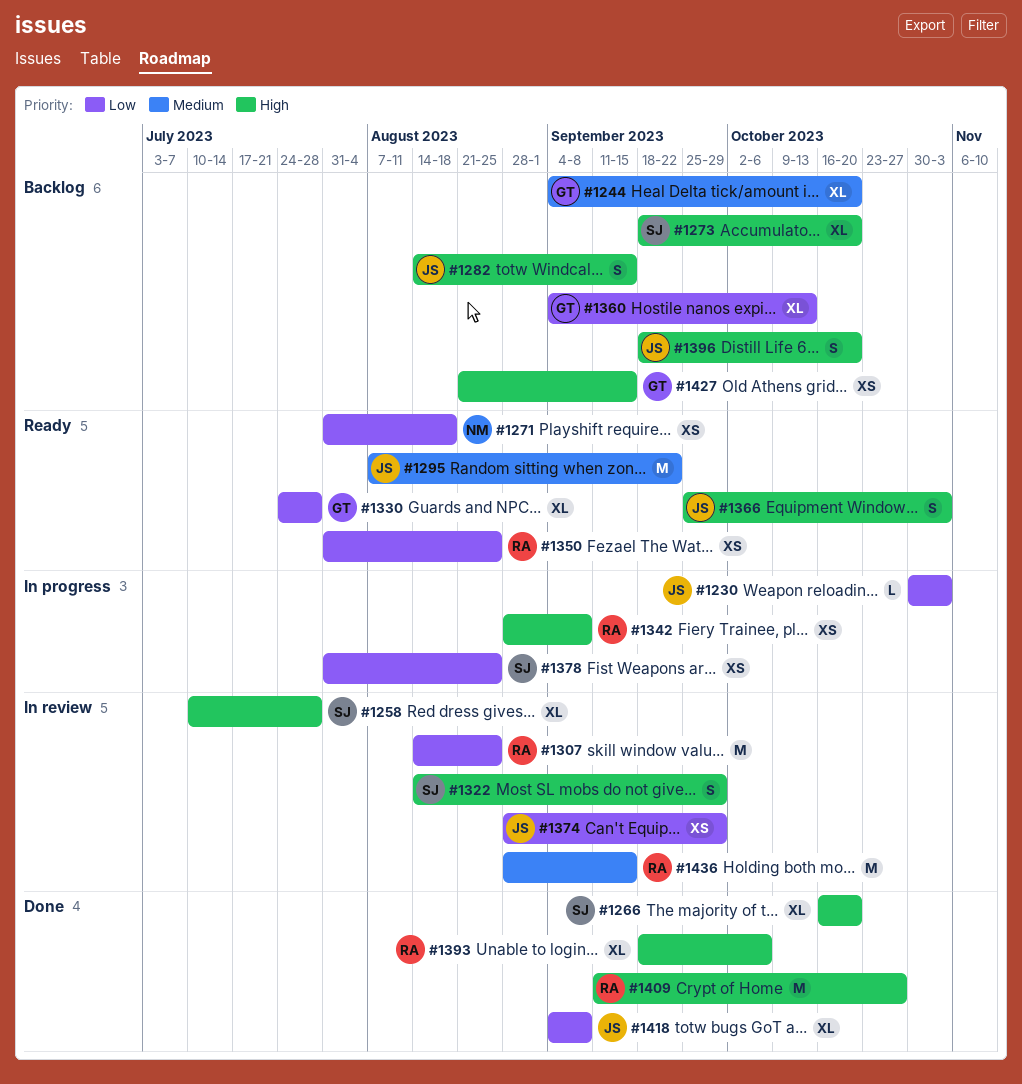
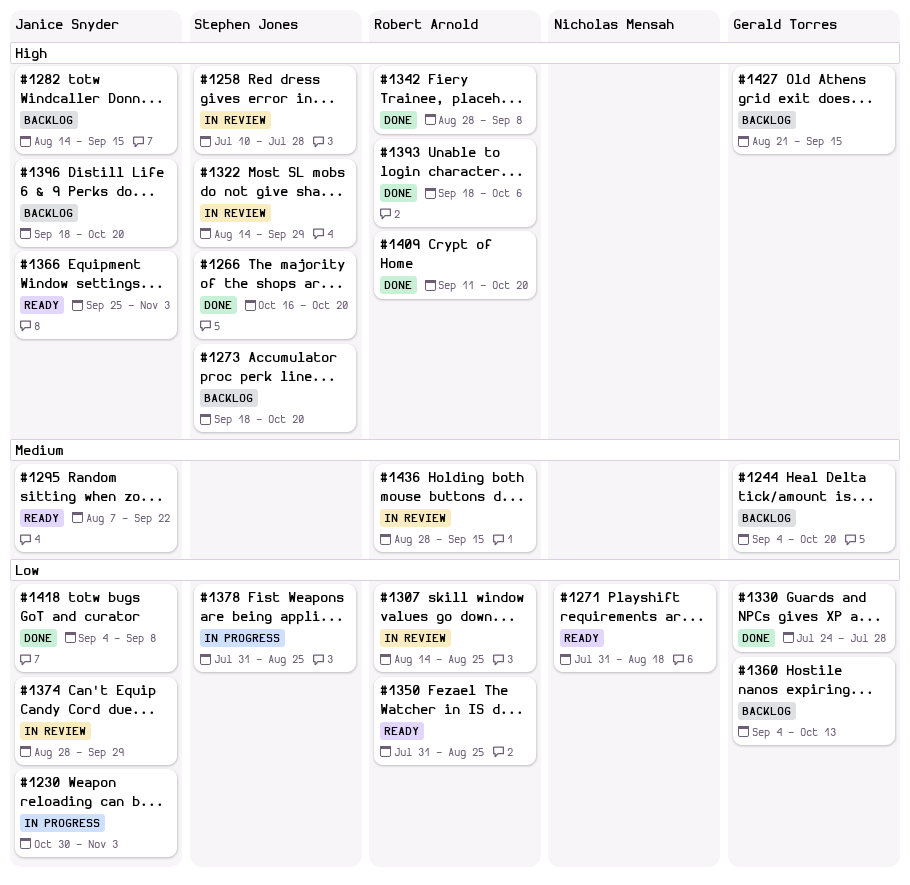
#1330, status: Ready -> Done
#1342, status: In progress -> Done
#1409, due: Oct 27 -> Oct 20

